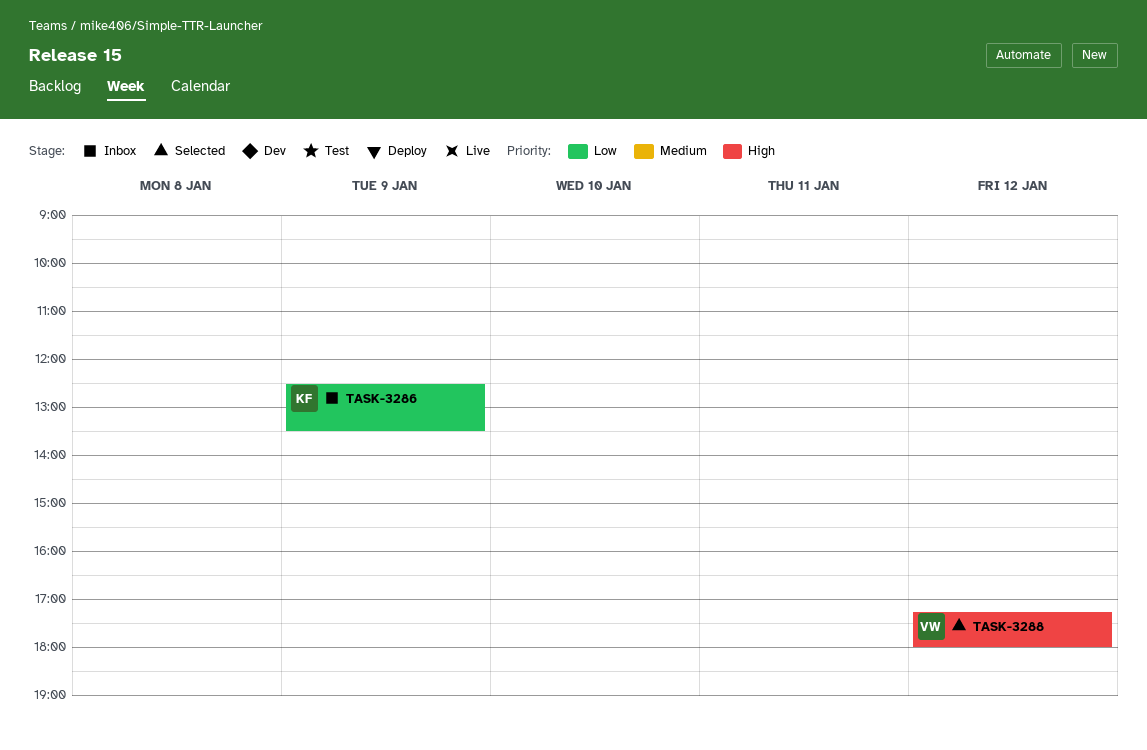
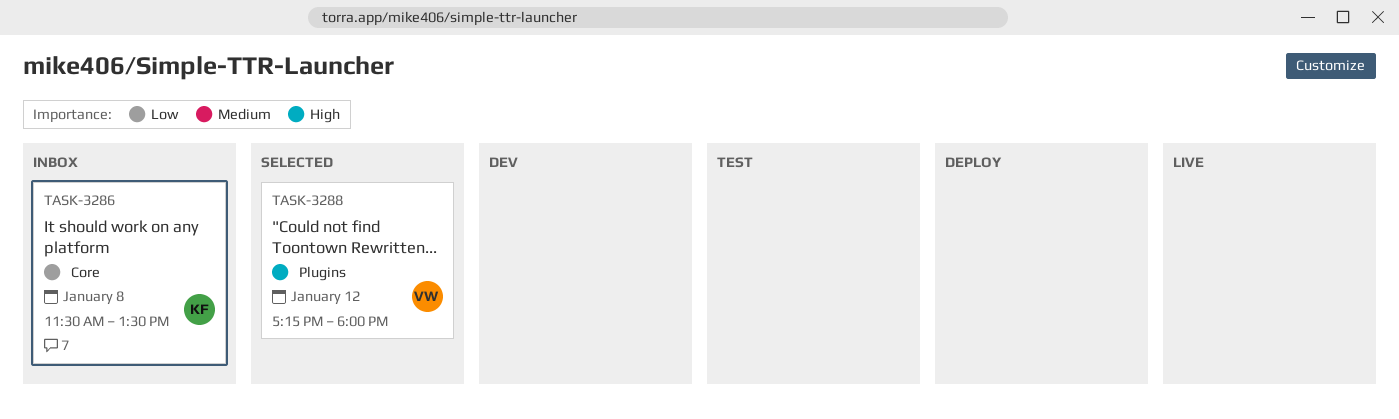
TASK-3286, day: Jan 9 -> Jan 8
TASK-3286, begins: 12:30 -> 11:30

